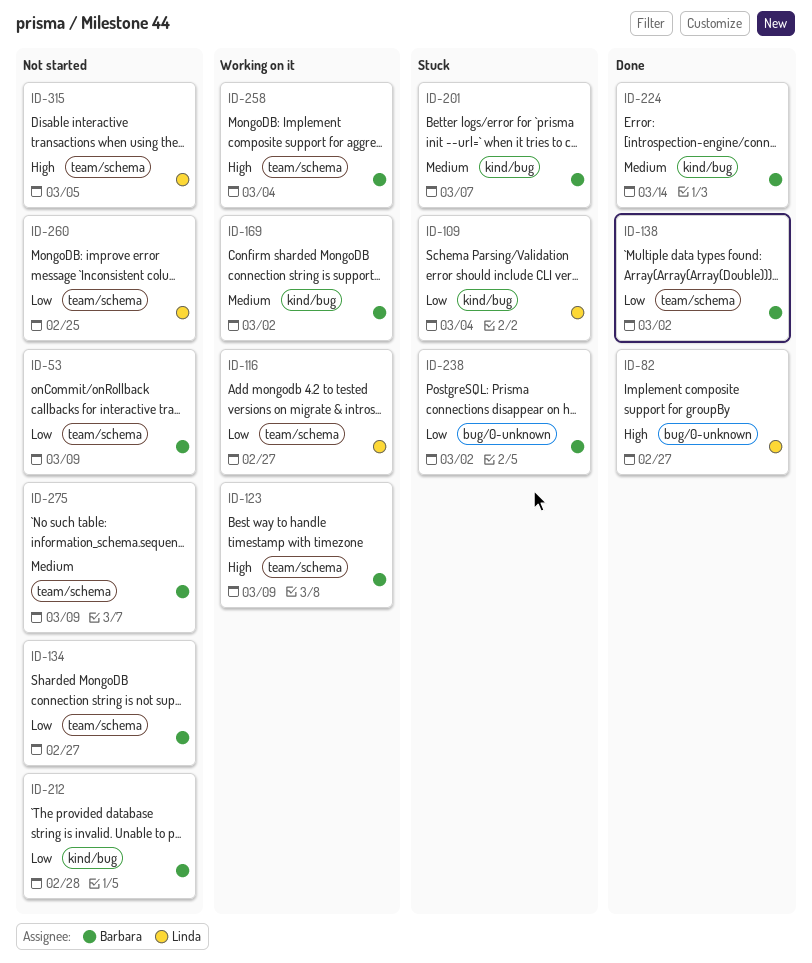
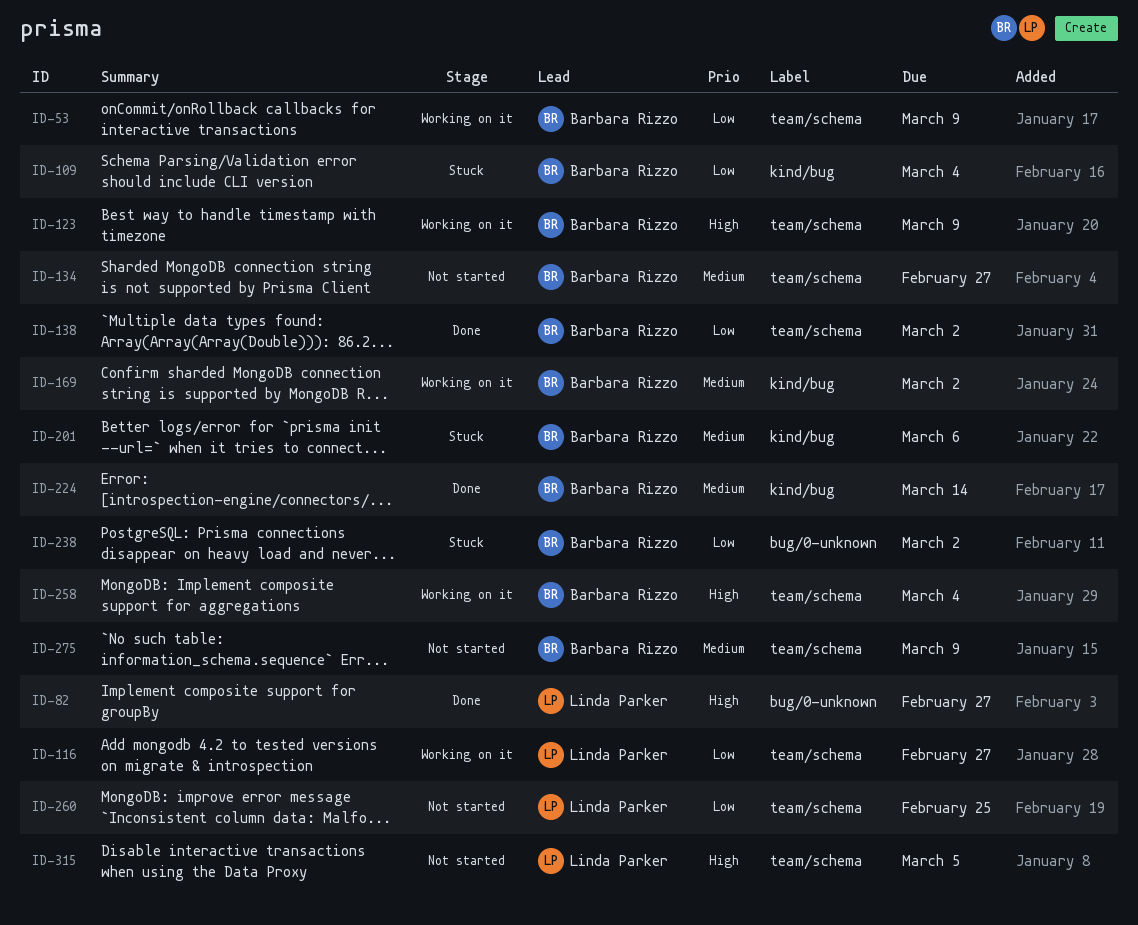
ID-53, status: Not started -> Working on it
ID-109, owner: Linda Parker -> Barbara Rizzo
ID-134, priority: Low -> Medium
ID-201, due: Mar 7 -> Mar 6
ID-212: present -> none

